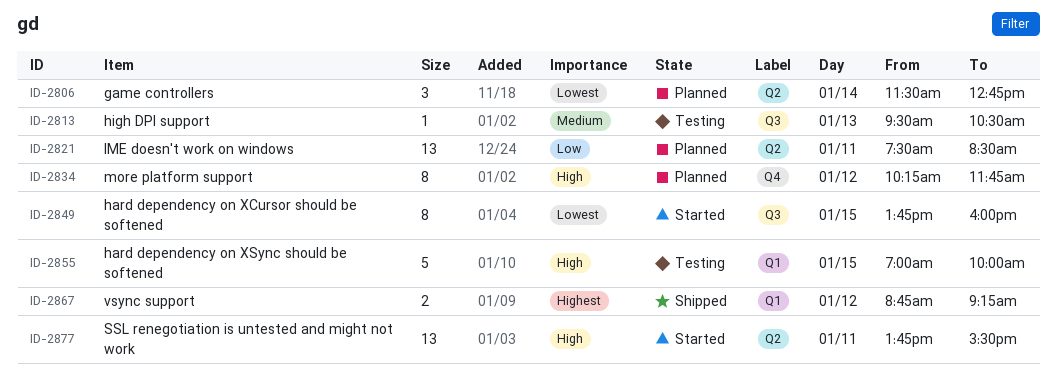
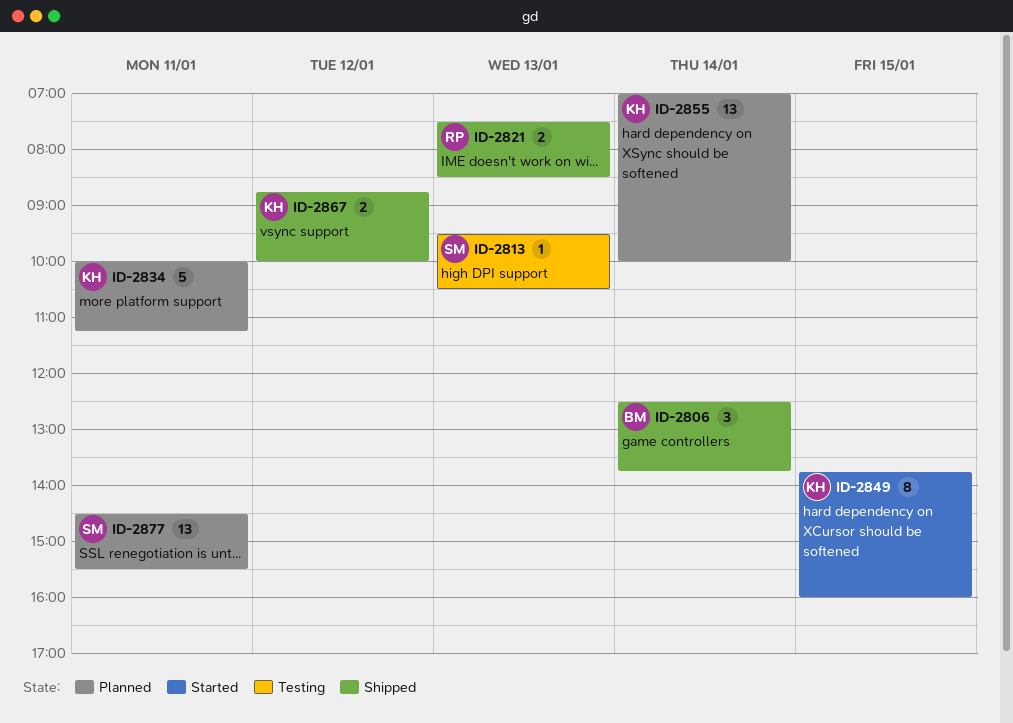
ID-2806, status: Planned -> Shipped
ID-2806, begins: 11:30 -> 12:30
ID-2806, ends: 12:45 -> 13:45
ID-2821, status: Planned -> Shipped
ID-2821, estimate: 13 -> 2
ID-2821, day: Jan 11 -> Jan 13
ID-2834, estimate: 8 -> 5
ID-2834, day: Jan 12 -> Jan 11
ID-2834, begins: 10:15 -> 10:00
ID-2834, ends: 11:45 -> 11:15
ID-2855, status: Testing -> Planned
ID-2855, estimate: 5 -> 13
ID-2855, day: Jan 15 -> Jan 14
ID-2867, ends: 09:15 -> 10:00
ID-2877, status: Started -> Planned
ID-2877, begins: 13:45 -> 14:30

